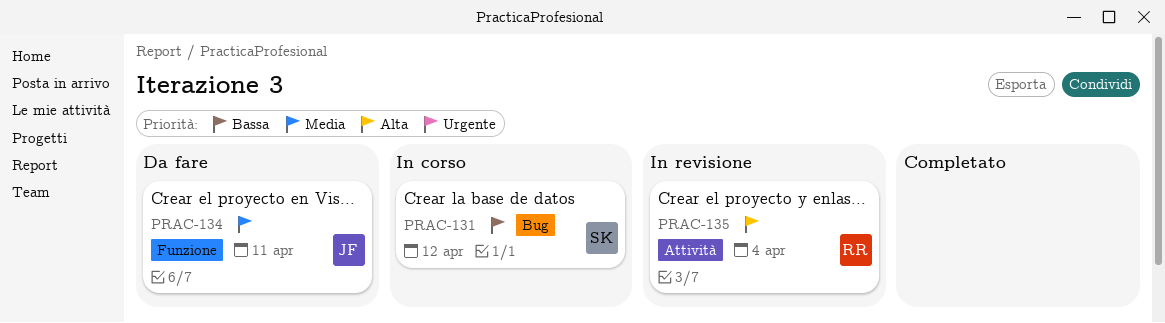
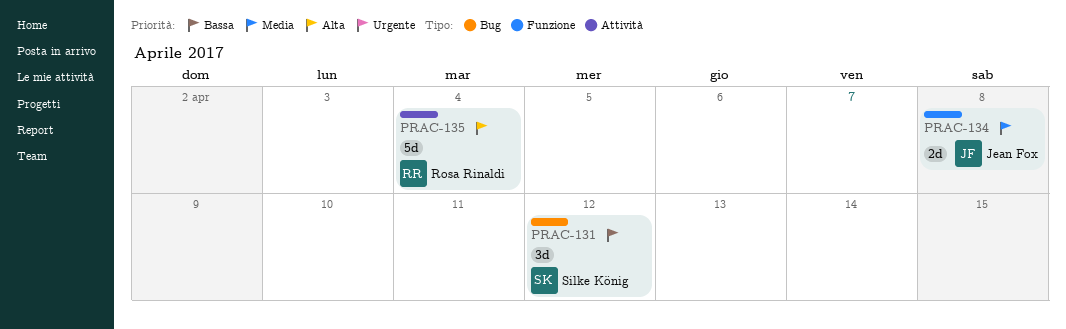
PRAC-134, due: Apr 11 -> Apr 8

